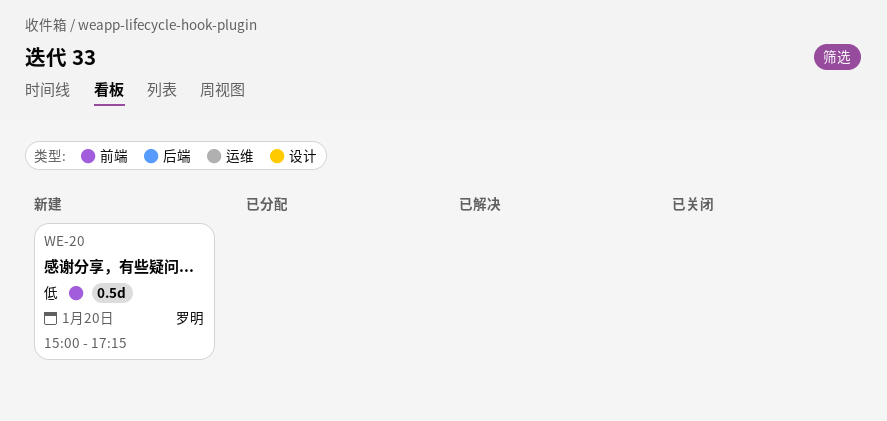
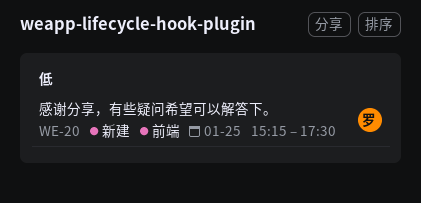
WE-20, day: Jan 20 -> Jan 25
WE-20, begins: 15:00 -> 15:15
WE-20, ends: 17:15 -> 17:30

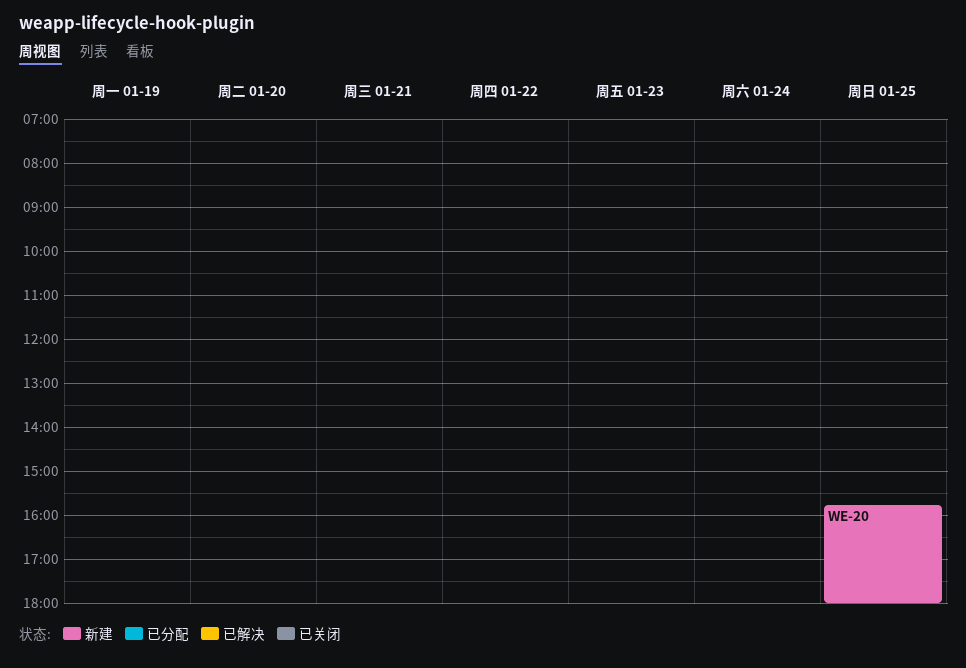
WE-20, begins: 15:15 -> 15:45
WE-20, ends: 17:30 -> 18:00

